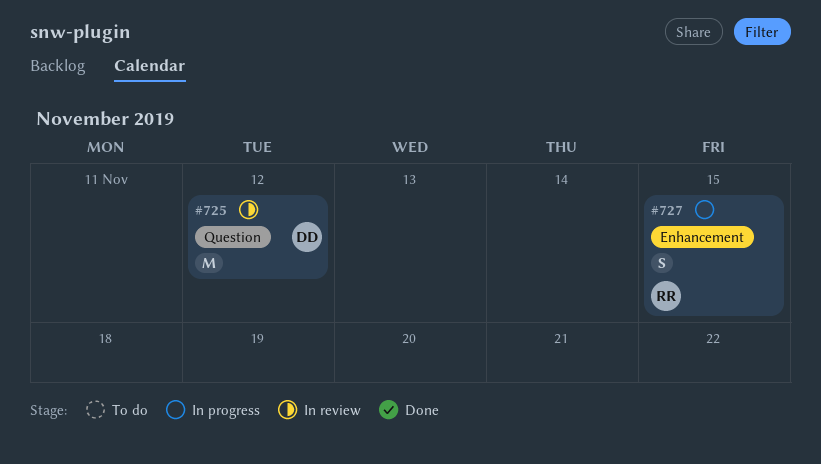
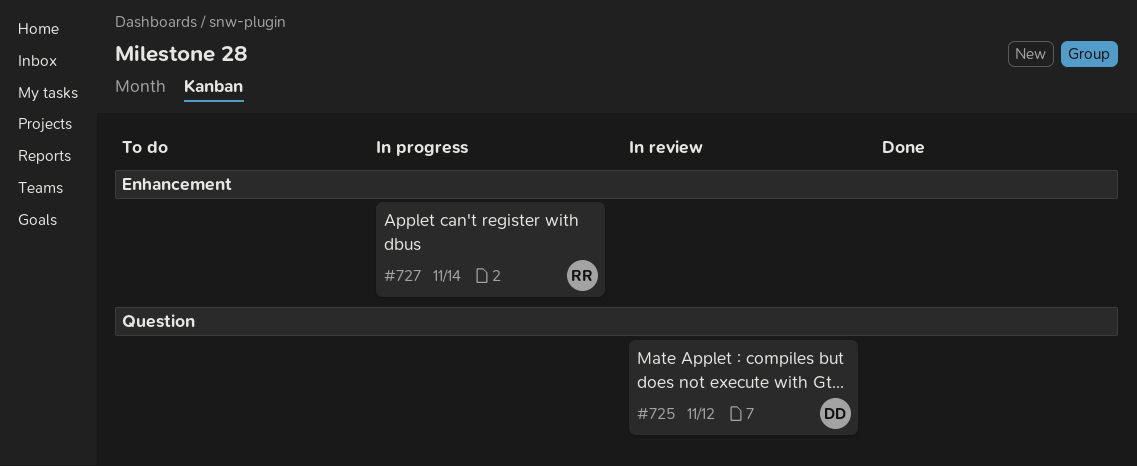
#727, due: Nov 15 -> Nov 14

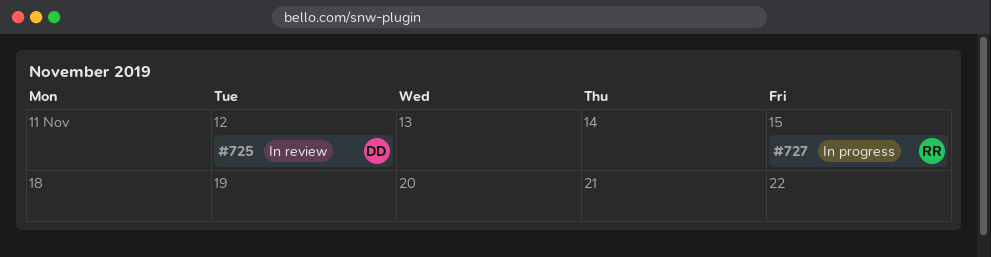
#727, due: Nov 14 -> Nov 15

